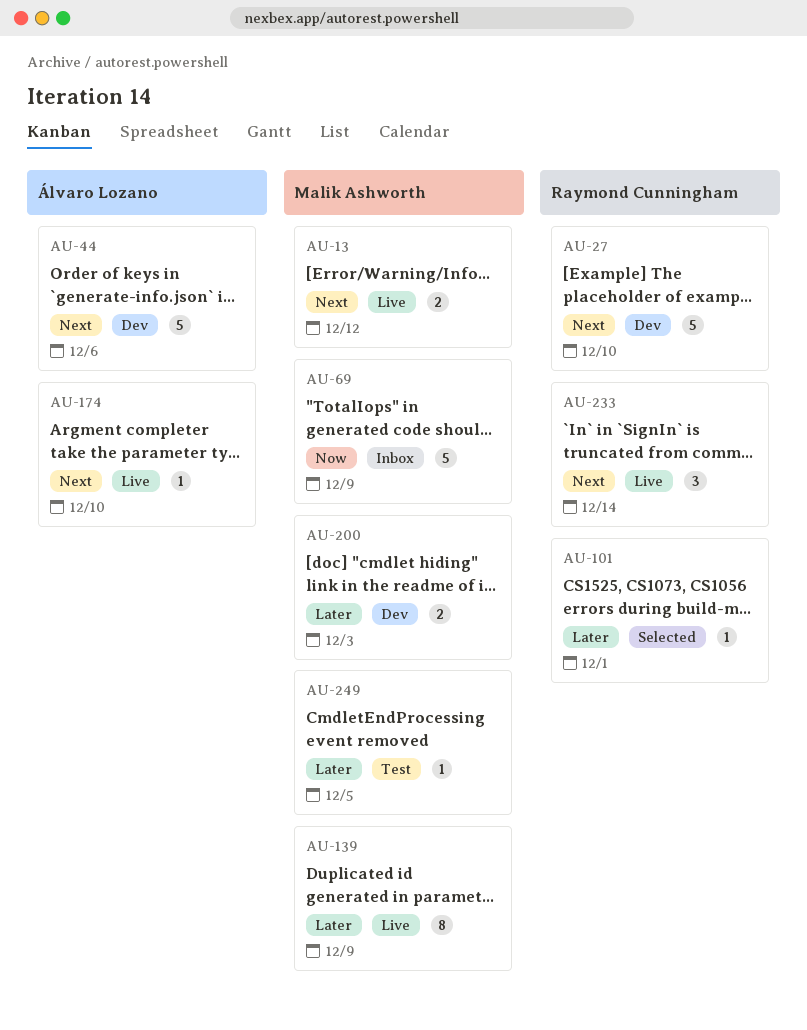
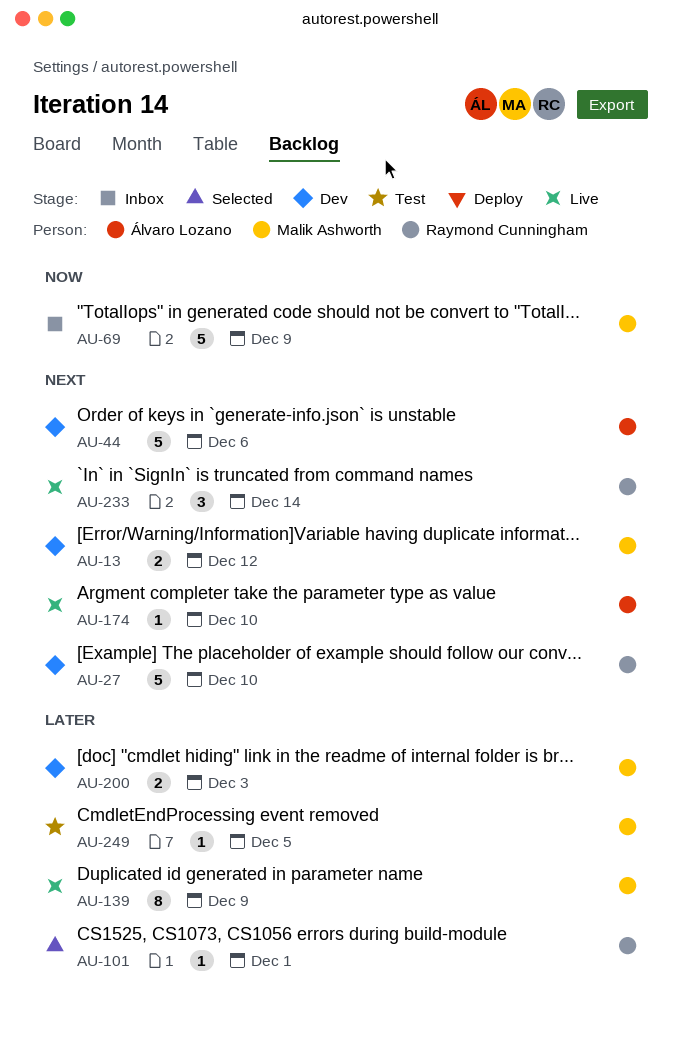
AU-13, status: Live -> Dev

